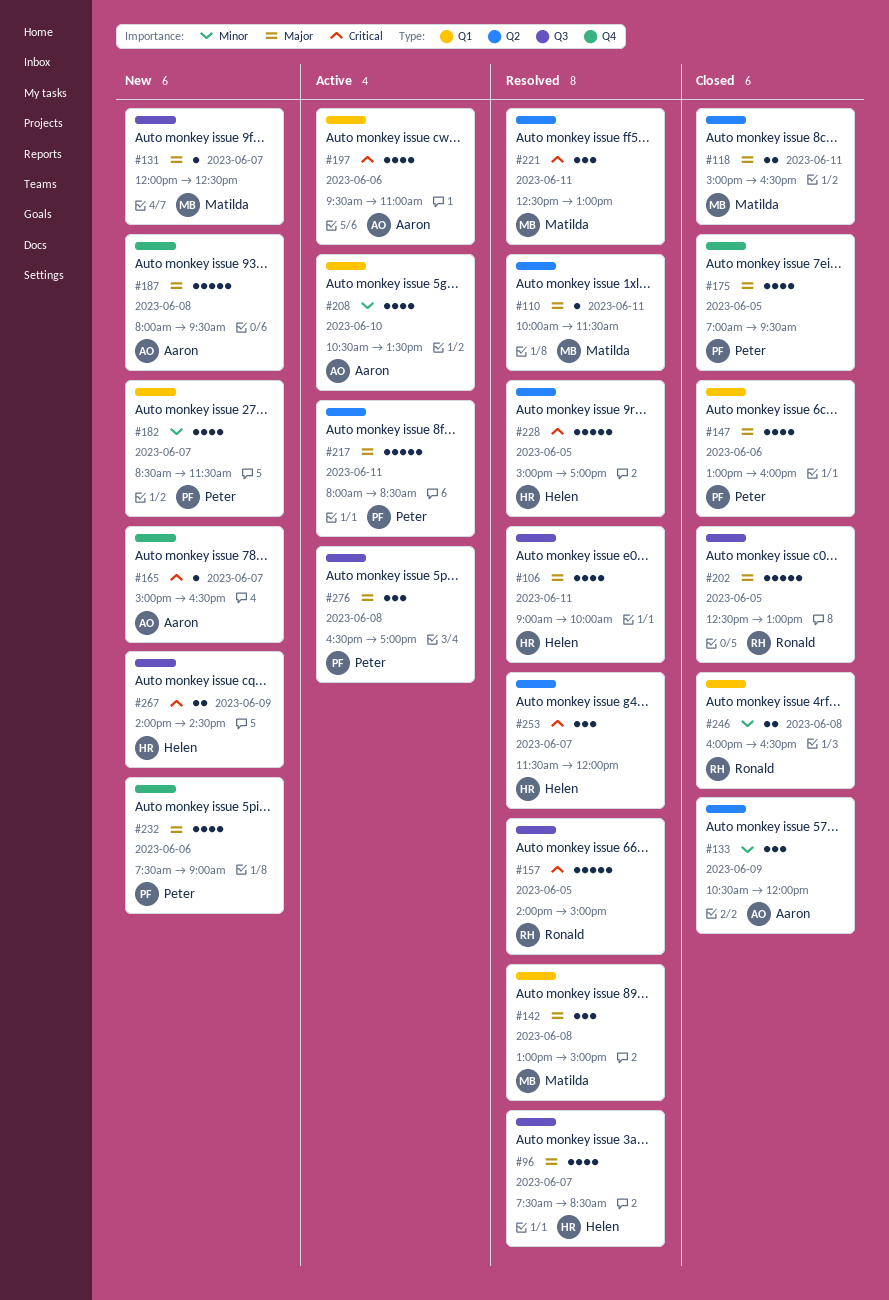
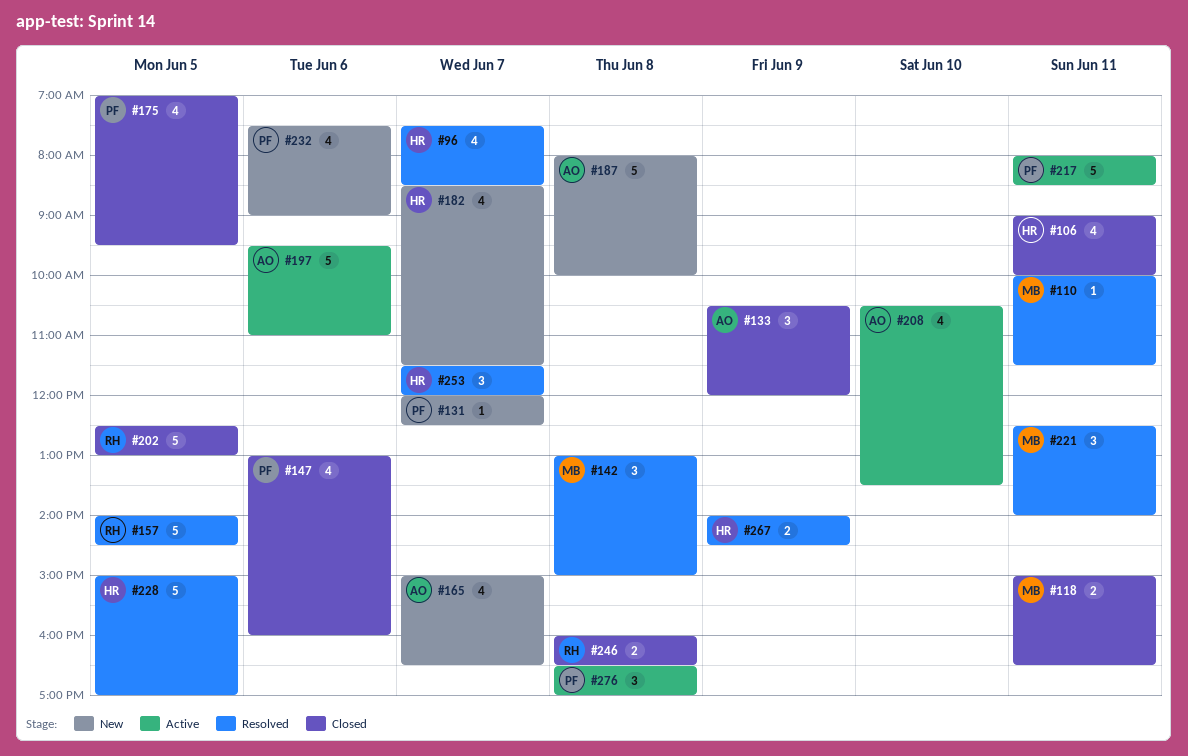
#106, status: Resolved -> Closed
#131, owner: Matilda -> Peter
#157, ends: 15:00 -> 14:30
#165, estimate: 1 -> 4
#182, owner: Peter -> Helen
#187, ends: 09:30 -> 10:00
#197, estimate: 4 -> 5
#221, ends: 13:00 -> 14:00
#267, status: New -> Resolved

